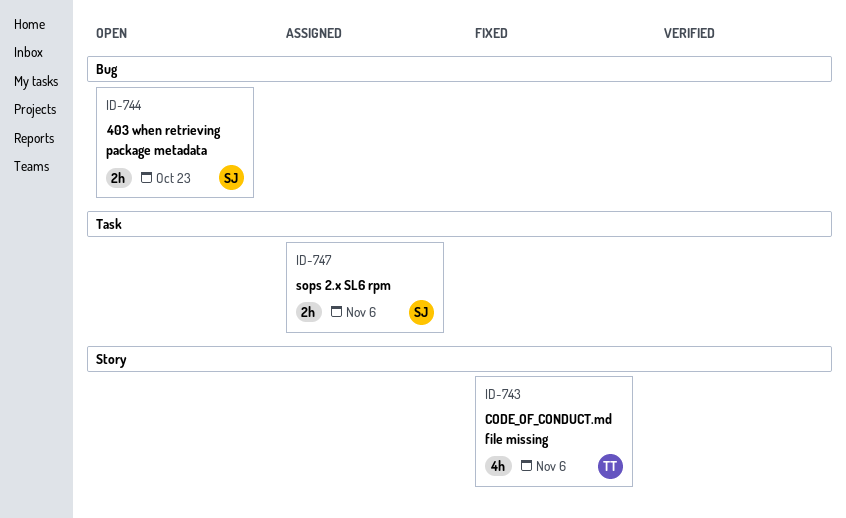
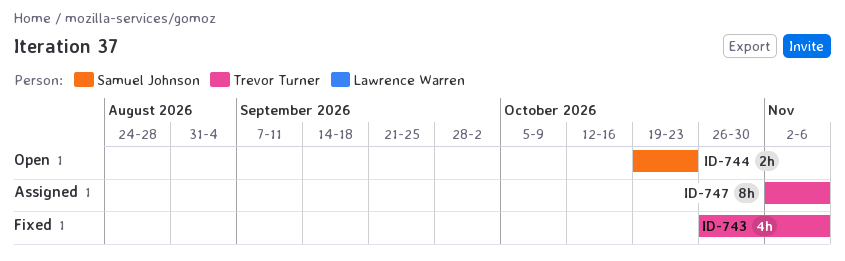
ID-747, owner: Samuel Johnson -> Trevor Turner
ID-747, estimate: 2h -> 8h

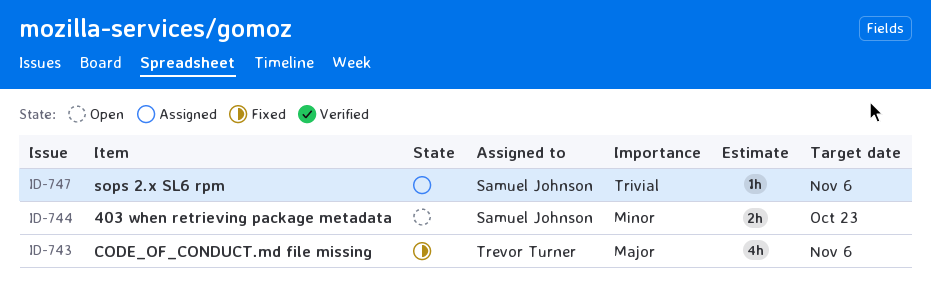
ID-747, owner: Trevor Turner -> Samuel Johnson
ID-747, estimate: 8h -> 1h

